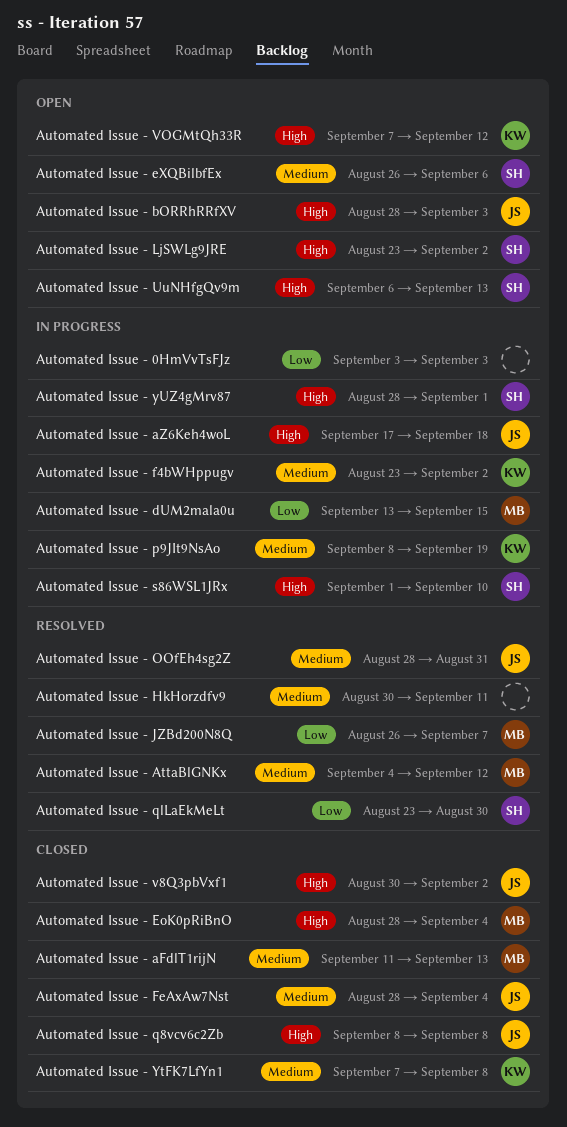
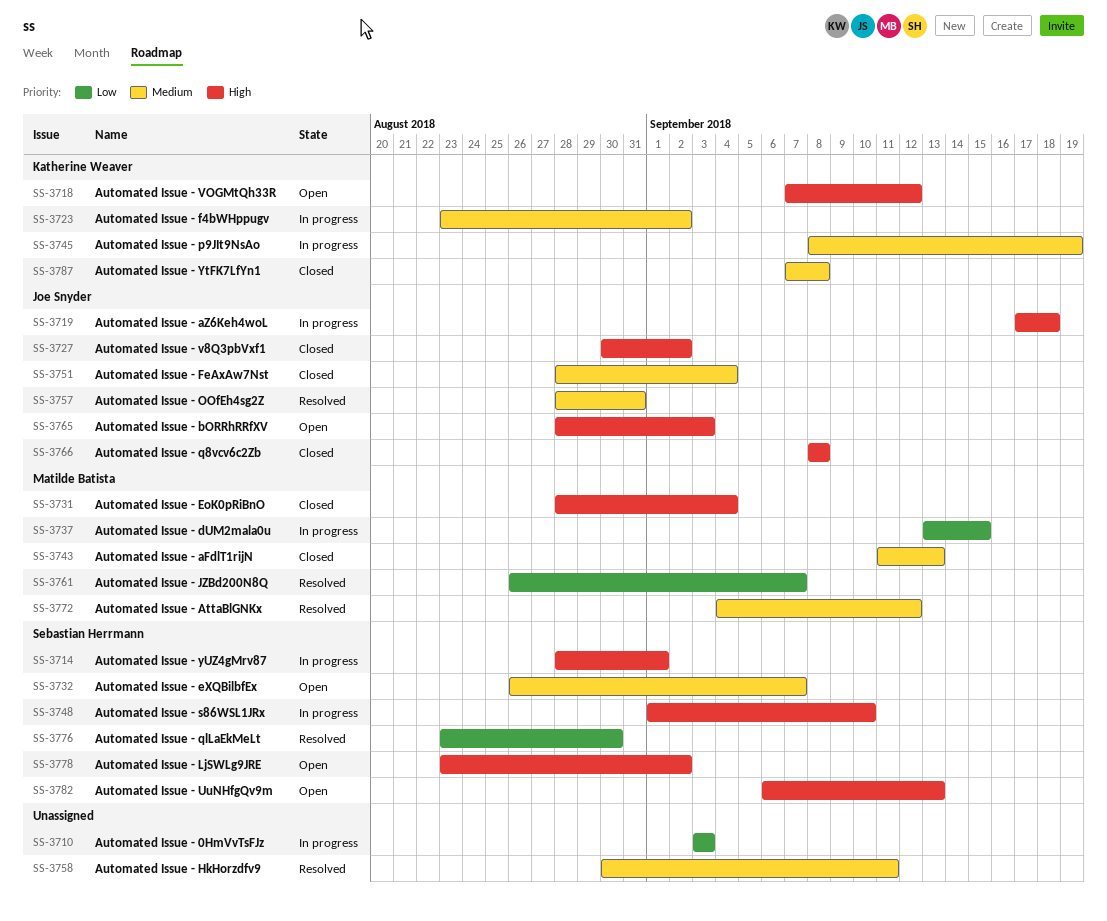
Automated Issue - eXQBilbfEx, due: Sep 6 -> Sep 7

